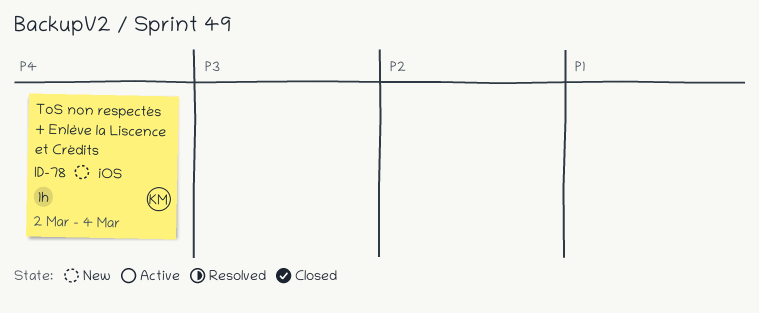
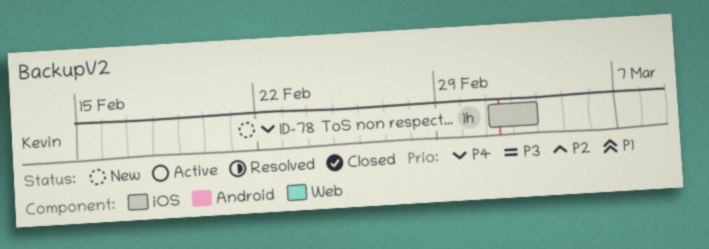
ID-78, due: Mar 4 -> Mar 3

